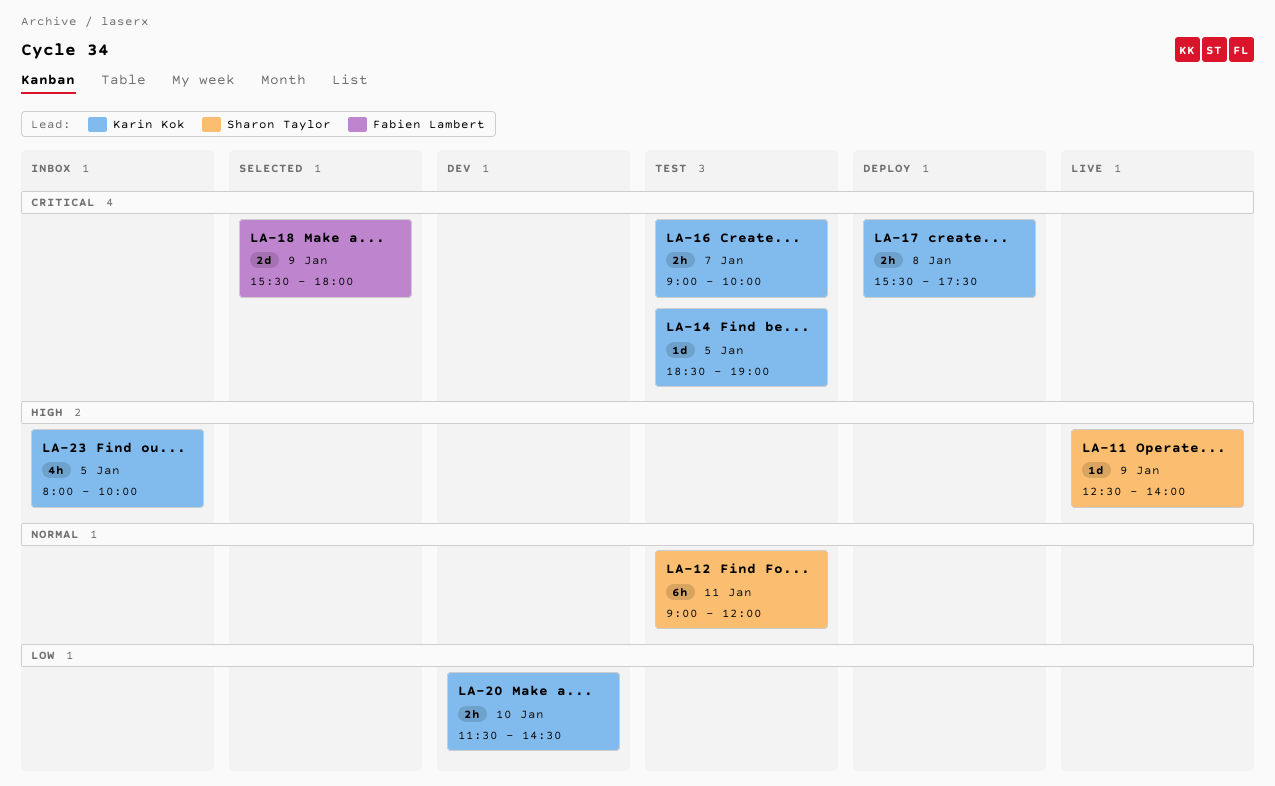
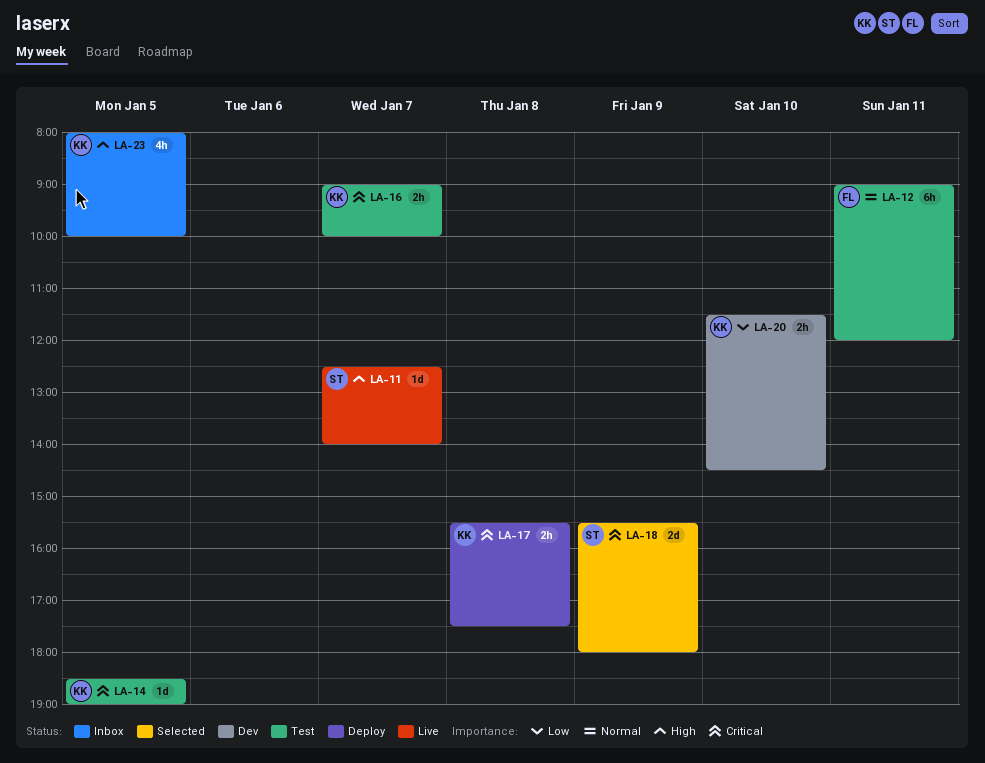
LA-11, day: Jan 9 -> Jan 7
LA-12, owner: Sharon Taylor -> Fabien Lambert
LA-18, owner: Fabien Lambert -> Sharon Taylor

